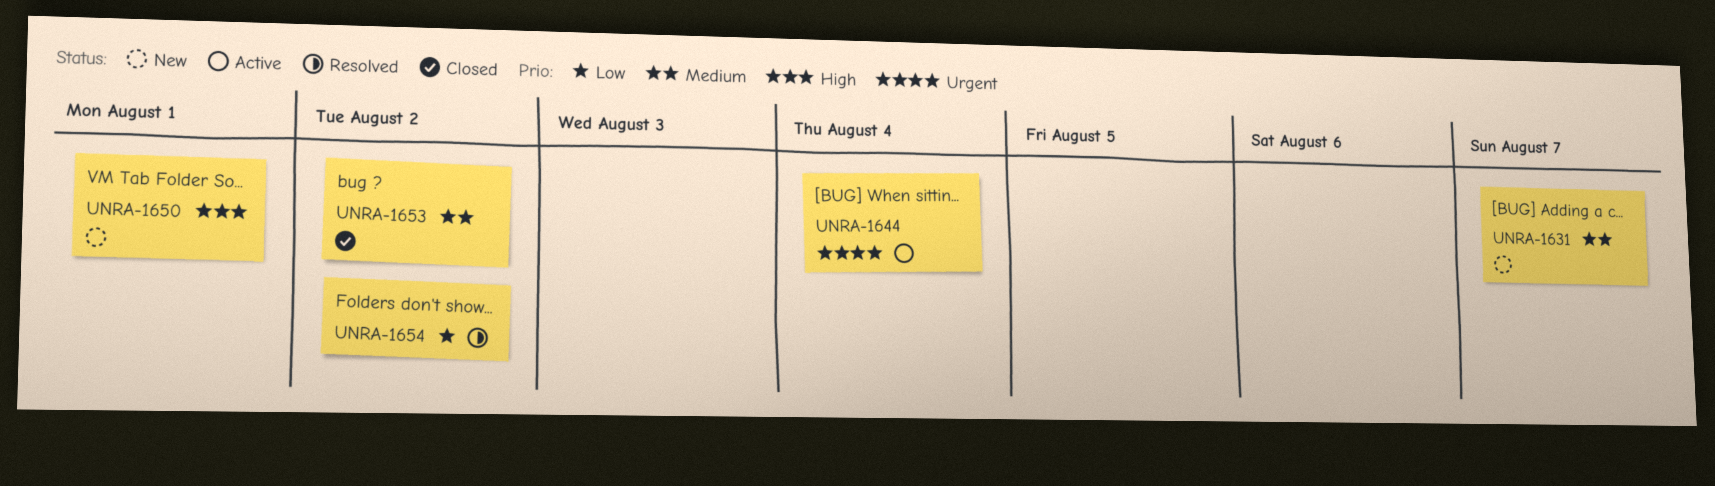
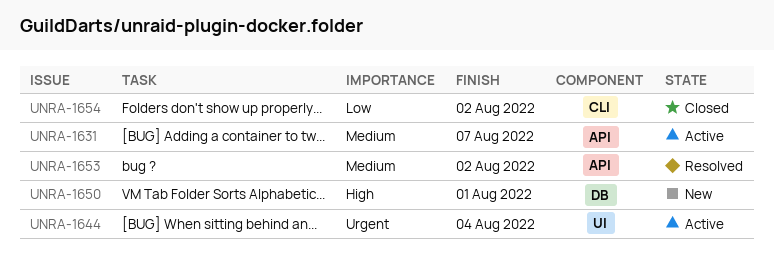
UNRA-1631, status: New -> Active
UNRA-1653, status: Closed -> Resolved
UNRA-1654, status: Resolved -> Closed

